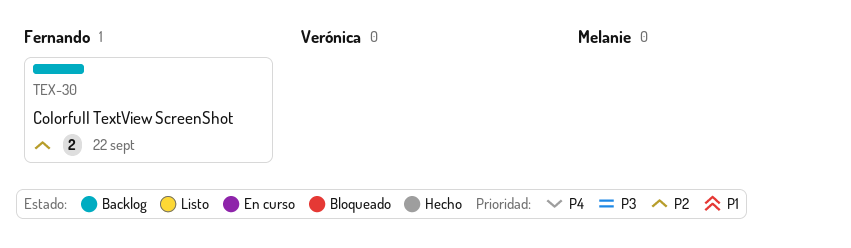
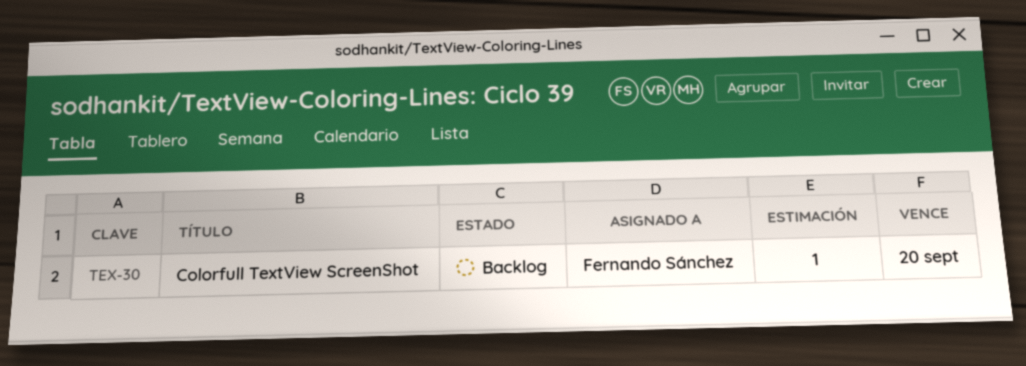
TEX-30, estimate: 2 -> 1
TEX-30, due: Sep 22 -> Sep 20

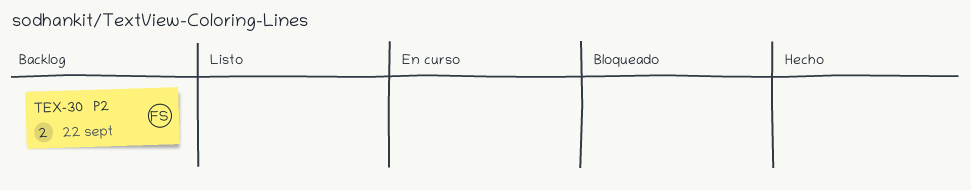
TEX-30, estimate: 1 -> 2
TEX-30, due: Sep 20 -> Sep 22

